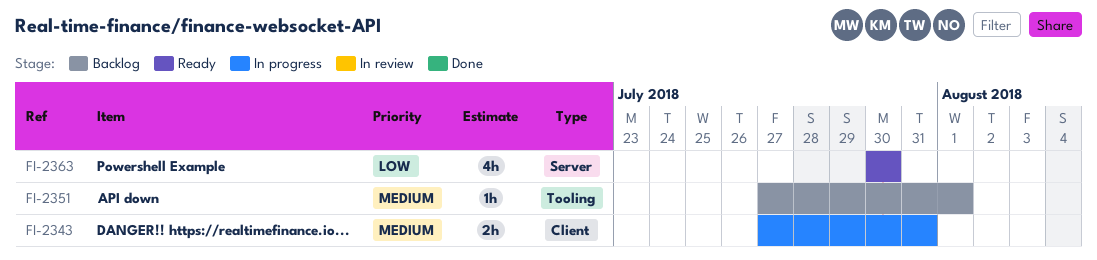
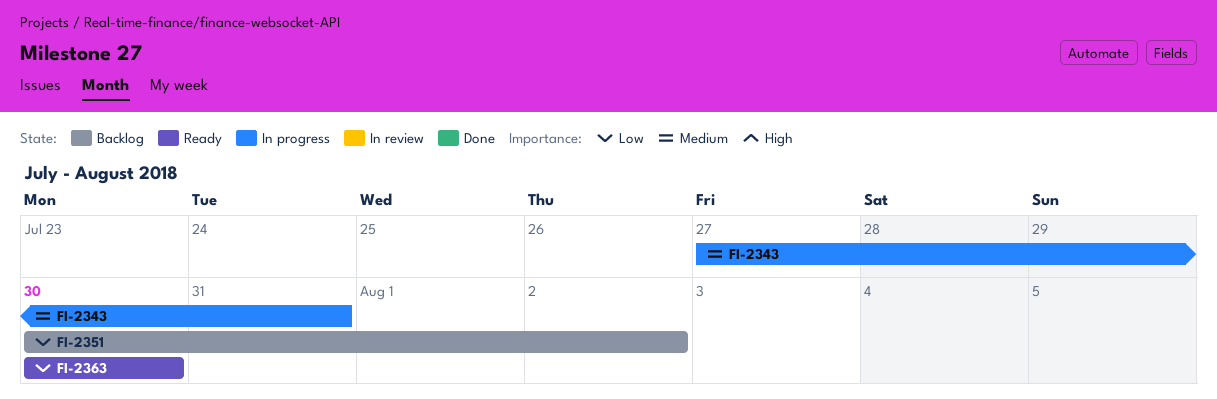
FI-2351, priority: Medium -> Low
FI-2351, start: Jul 27 -> Jul 30
FI-2351, due: Aug 1 -> Aug 2

